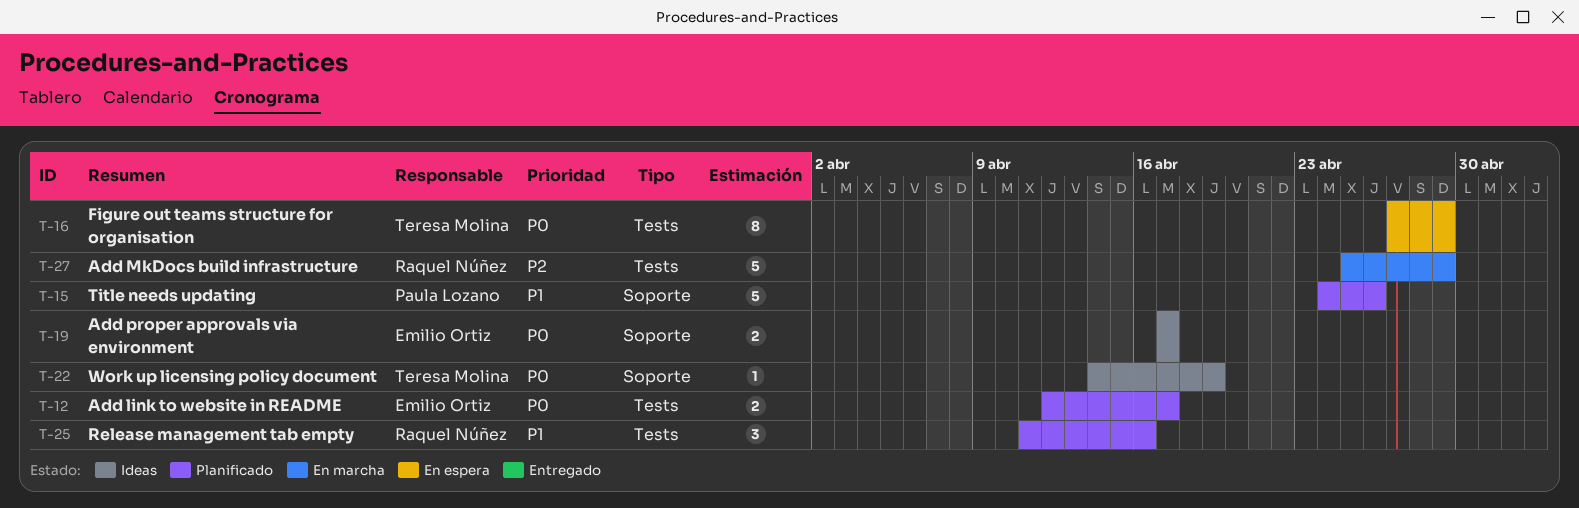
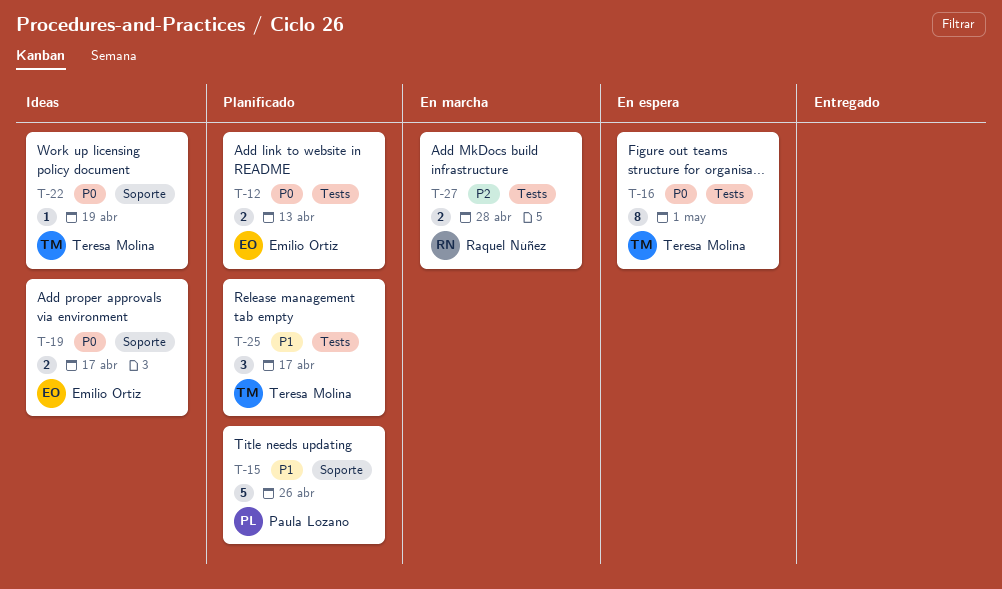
T-12, due: Apr 17 -> Apr 13
T-16, due: Apr 29 -> May 1
T-25, owner: Raquel Núñez -> Teresa Molina
T-25, due: Apr 16 -> Apr 17
T-27, estimate: 5 -> 2
T-27, due: Apr 29 -> Apr 28

